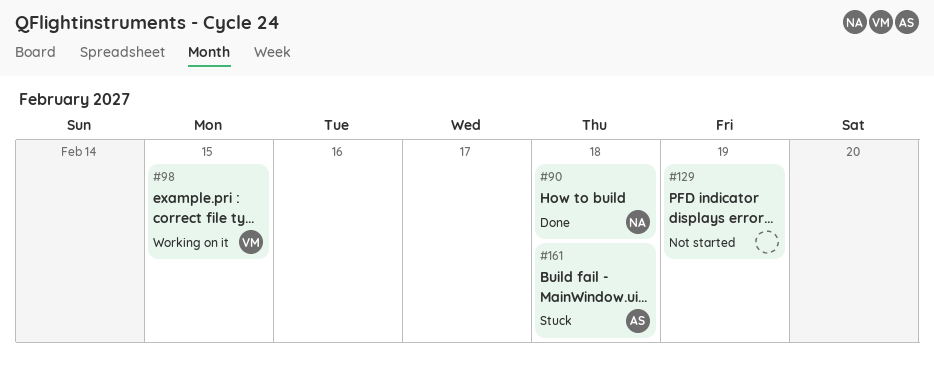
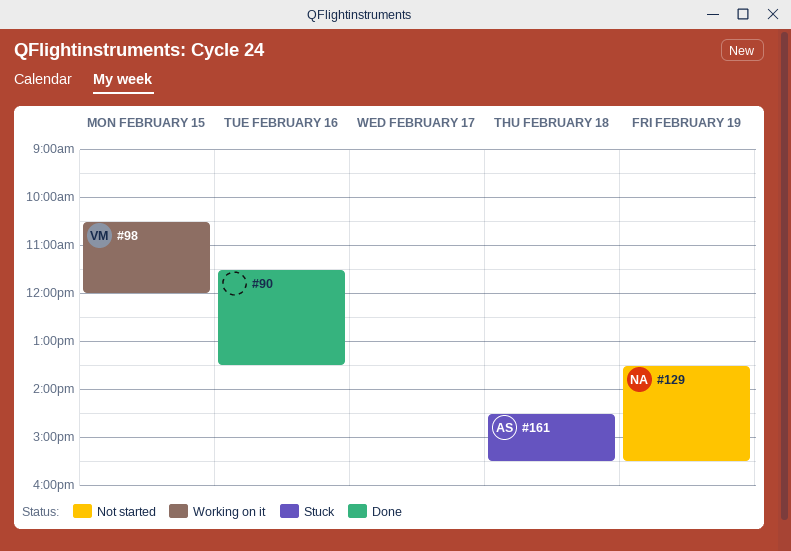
#90, owner: NA -> none
#90, day: Feb 18 -> Feb 16
#129, owner: none -> NA

